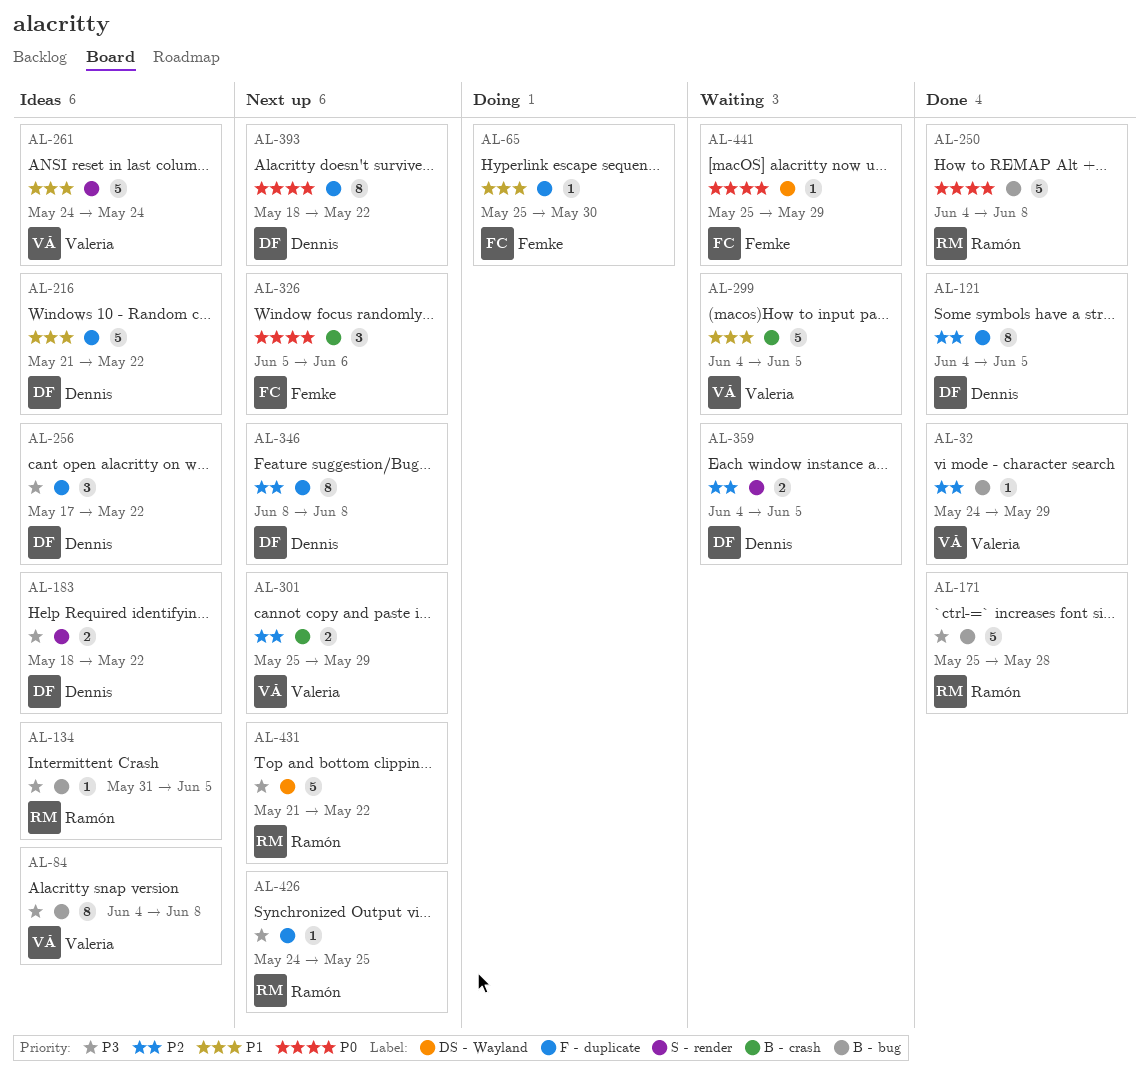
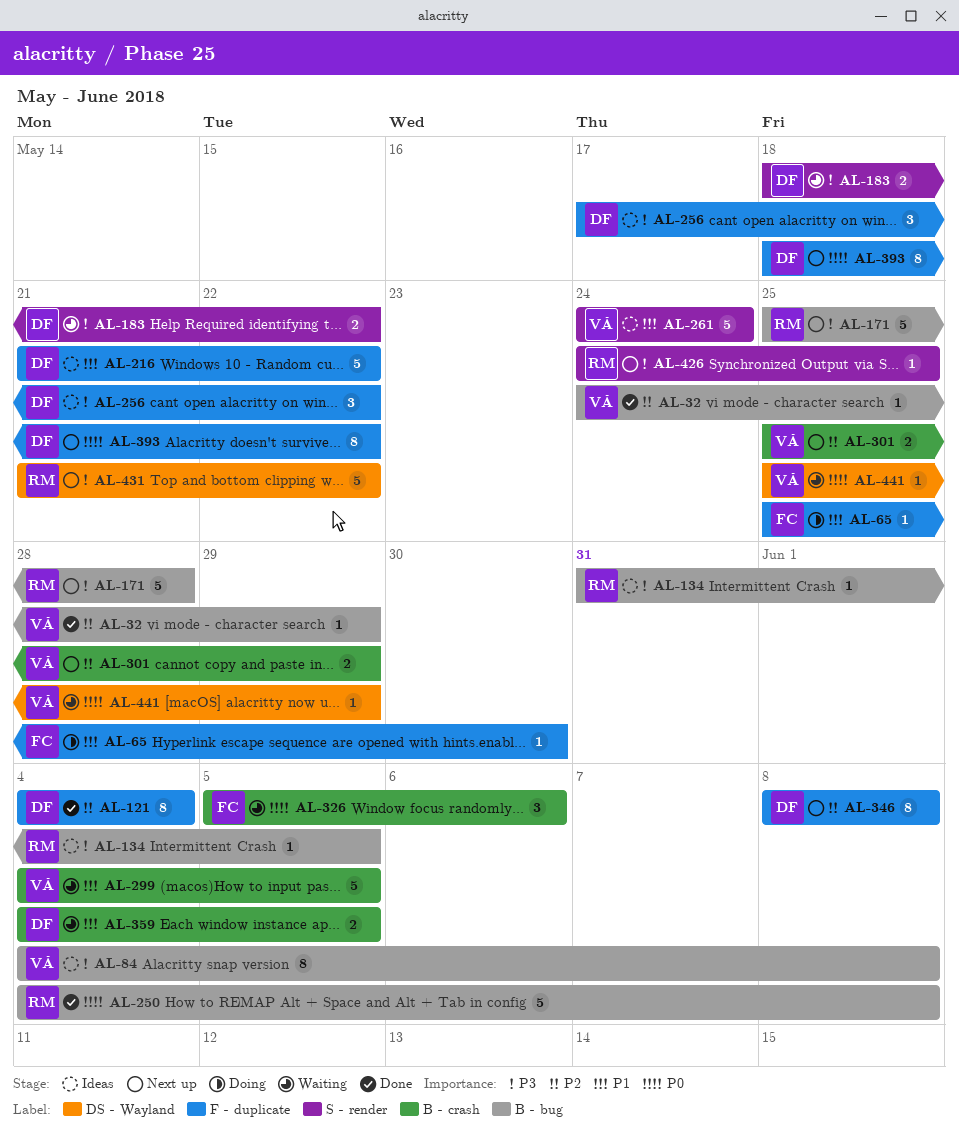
AL-121, due: Jun 5 -> Jun 4
AL-171, status: Done -> Next up
AL-183, status: Ideas -> Waiting
AL-326, status: Next up -> Waiting
AL-359, priority: P2 -> P1
AL-359, label: S - render -> B - crash
AL-426, label: F - duplicate -> S - render
AL-441, owner: Femke -> Valeria

